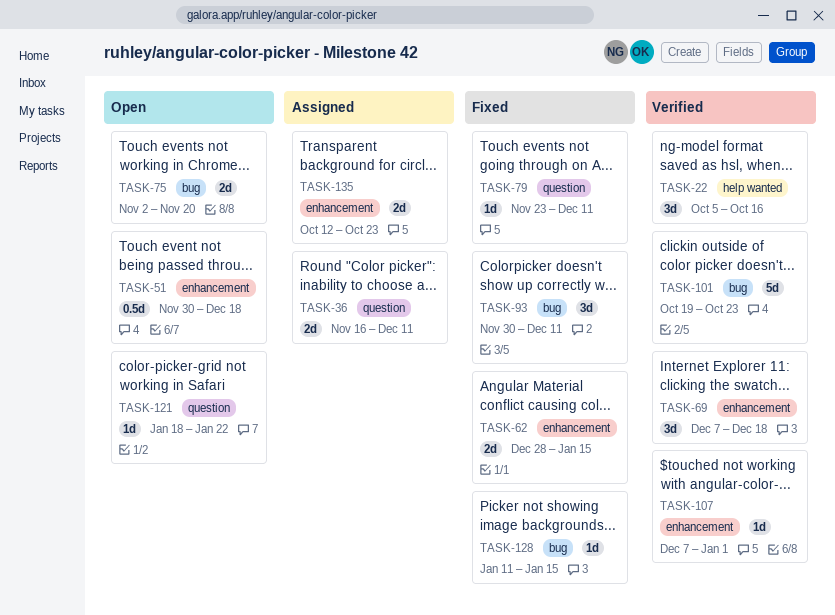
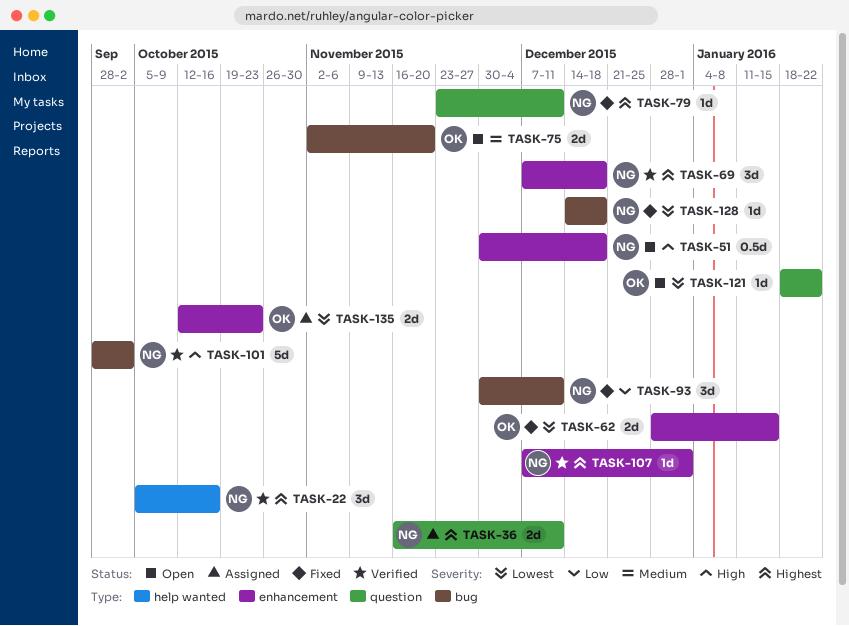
TASK-101, start: Oct 19 -> Sep 28
TASK-101, due: Oct 23 -> Oct 2
TASK-128, start: Jan 11 -> Dec 14
TASK-128, due: Jan 15 -> Dec 18

